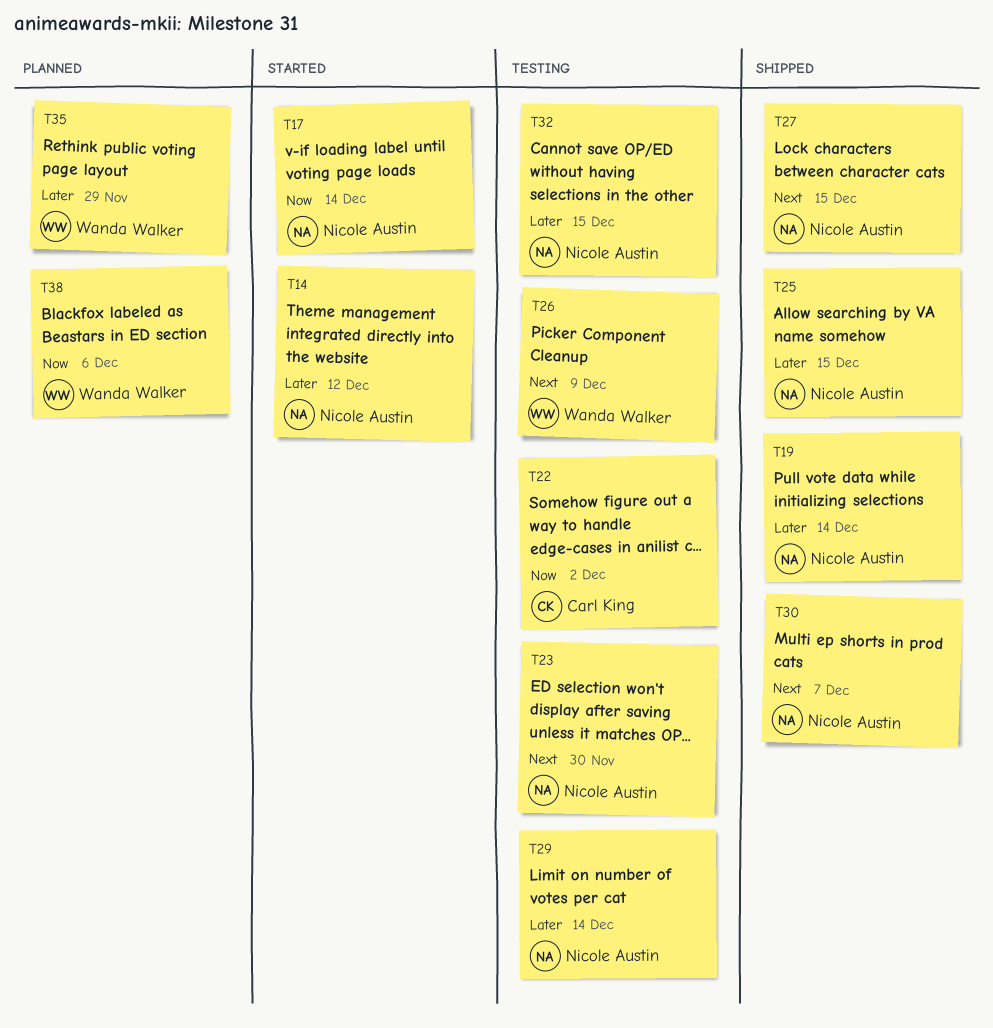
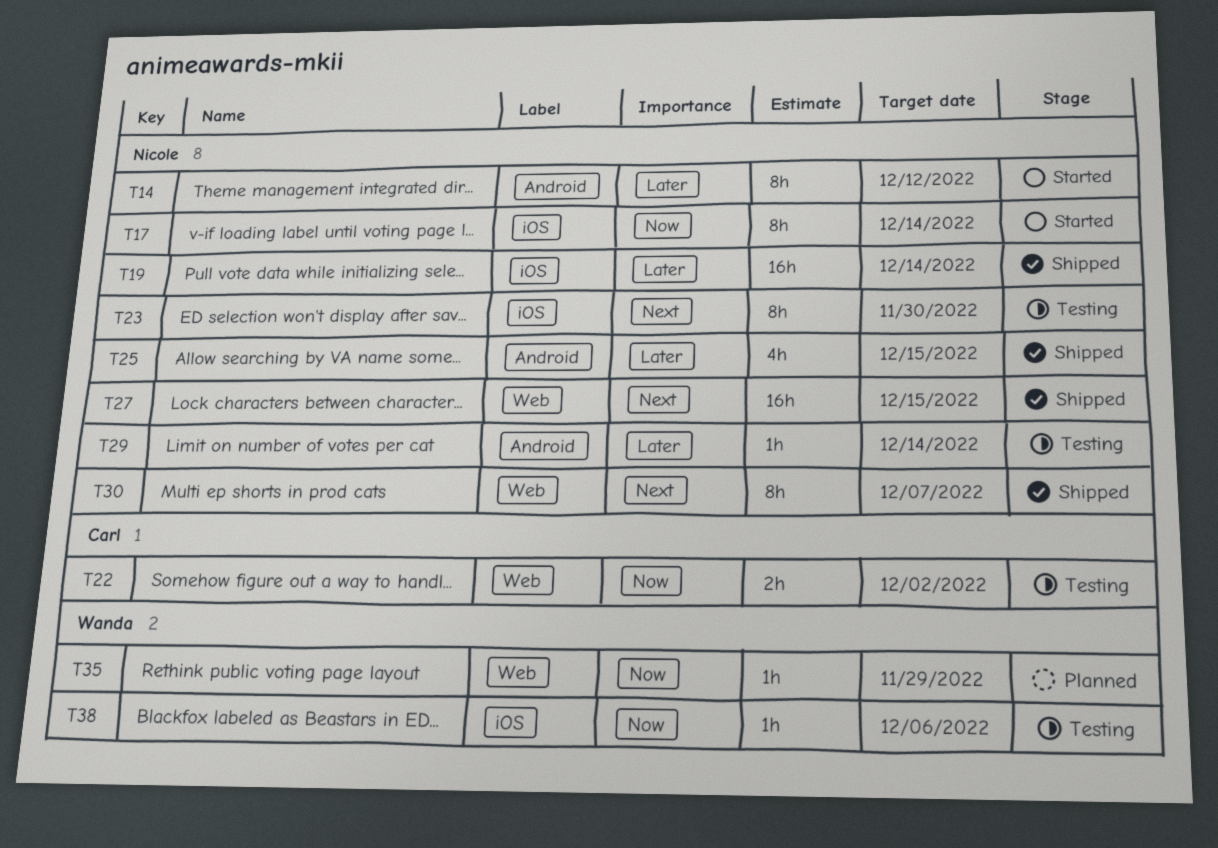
T26: present -> none
T32: present -> none
T35, priority: Later -> Now
T38, status: Planned -> Testing

